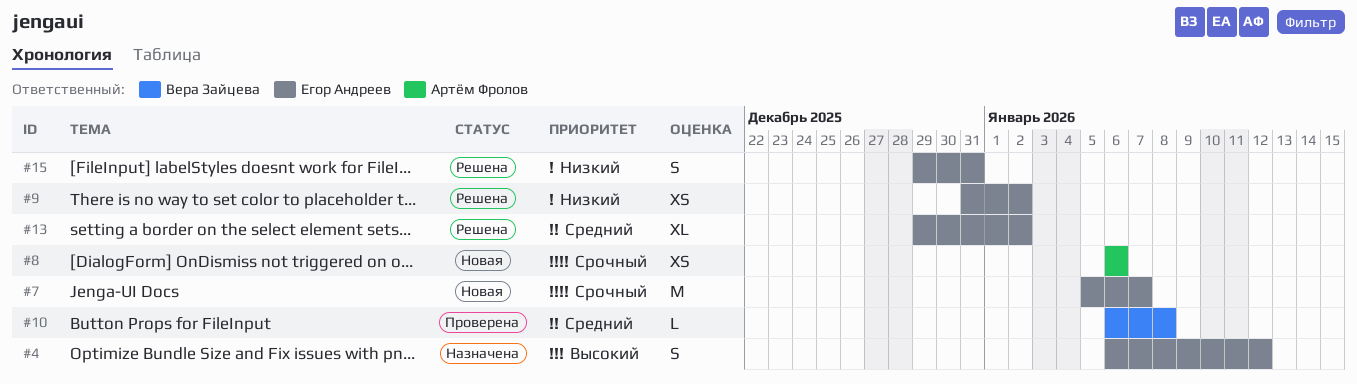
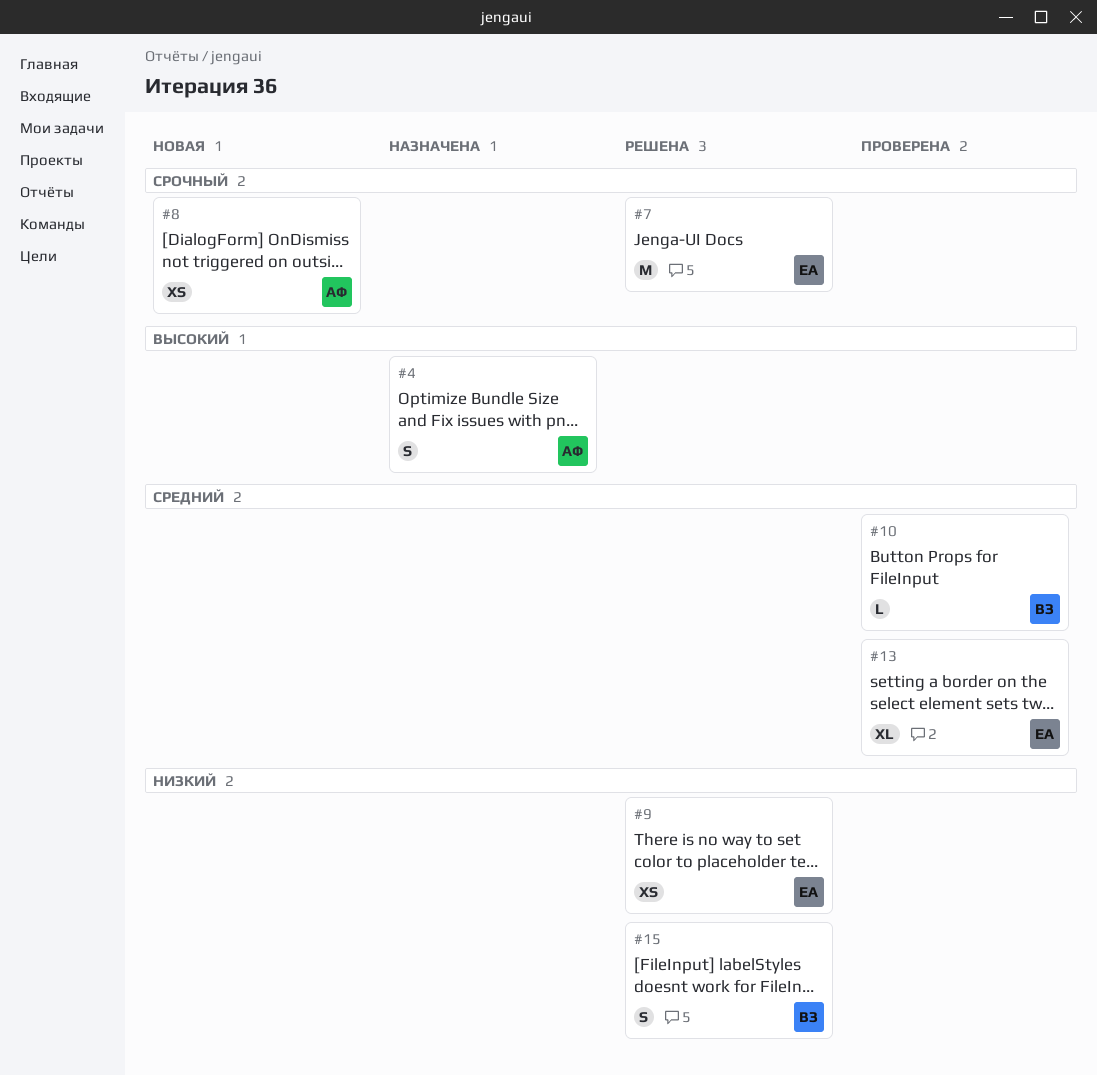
#4, owner: Егор Андреев -> Артём Фролов
#7, status: Новая -> Решена
#13, status: Решена -> Проверена
#15, owner: Егор Андреев -> Вера Зайцева

